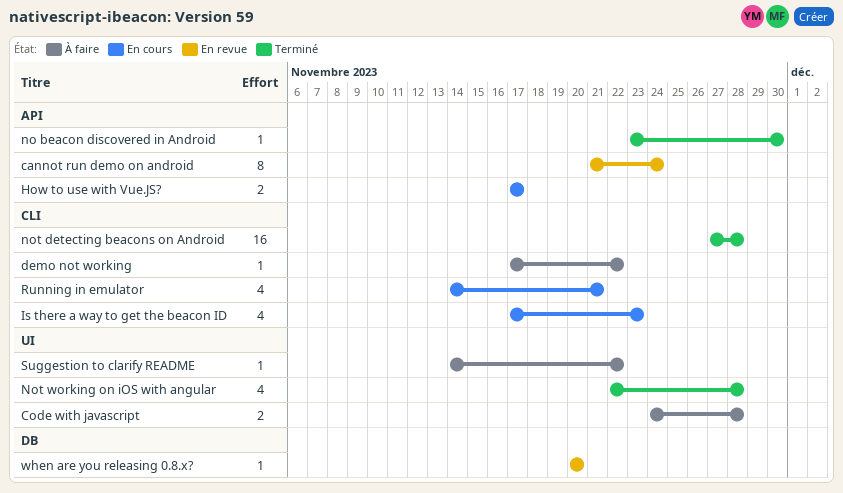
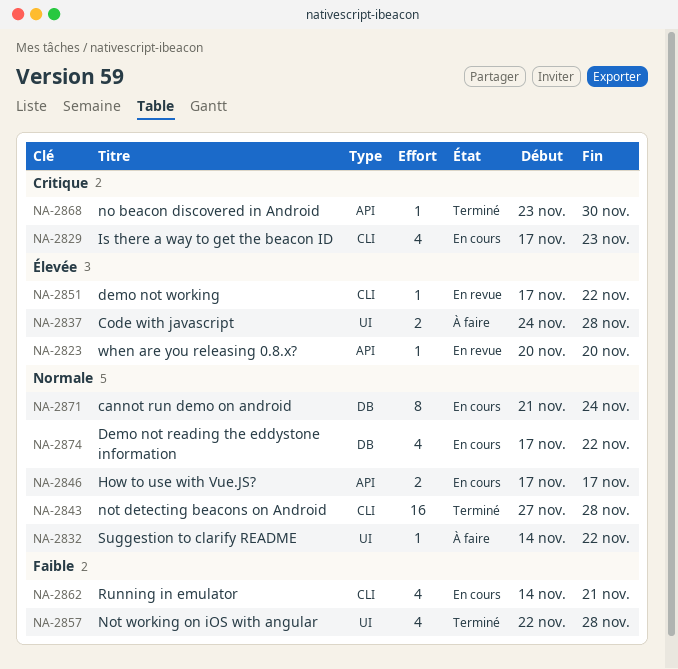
cannot run demo on android, status: En revue -> En cours
cannot run demo on android, label: API -> DB
Demo not reading the eddystone information: none -> present
demo not working, status: À faire -> En revue
when are you releasing 0.8.x?, label: DB -> API

